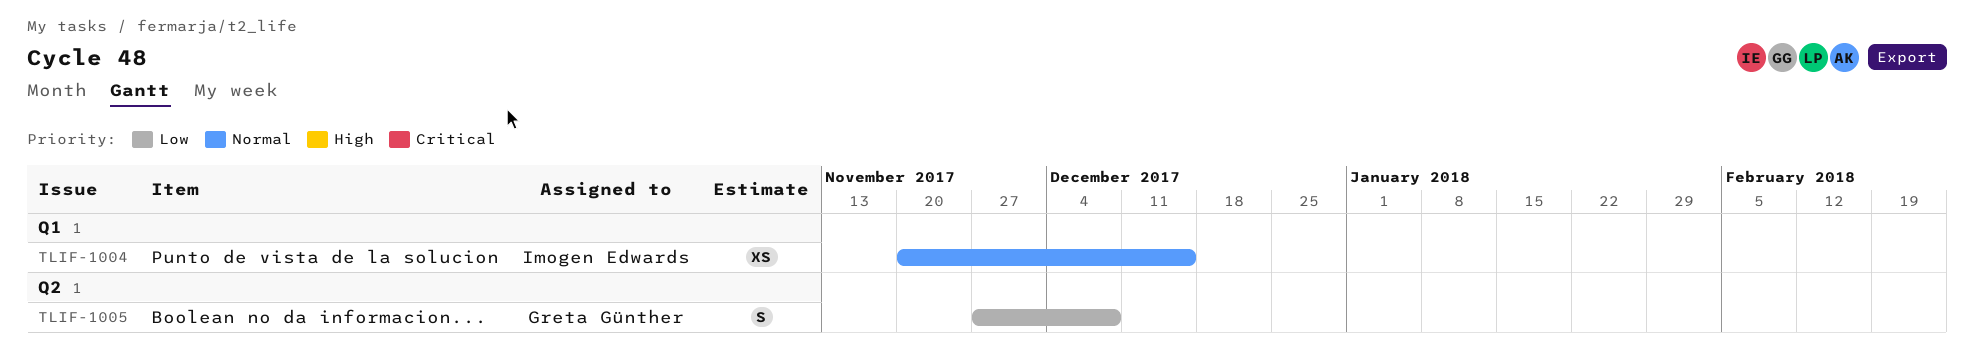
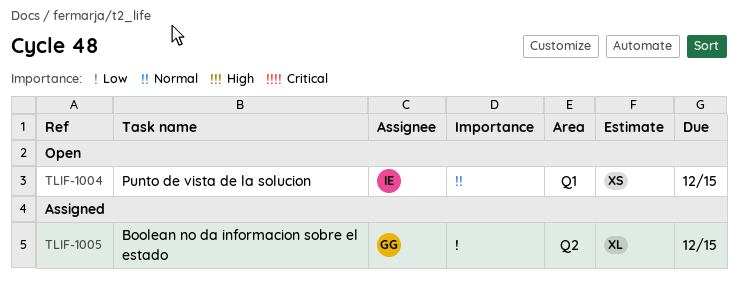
TLIF-1005, estimate: S -> XL
TLIF-1005, due: Dec 8 -> Dec 15

